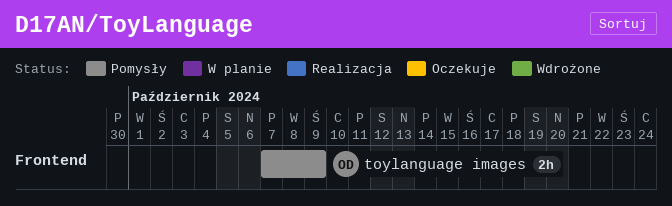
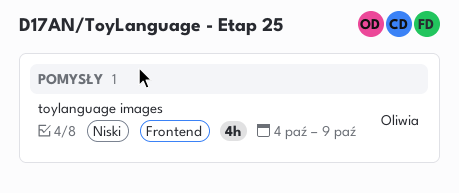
toylanguage images, estimate: 2h -> 4h
toylanguage images, start: Oct 7 -> Oct 4

